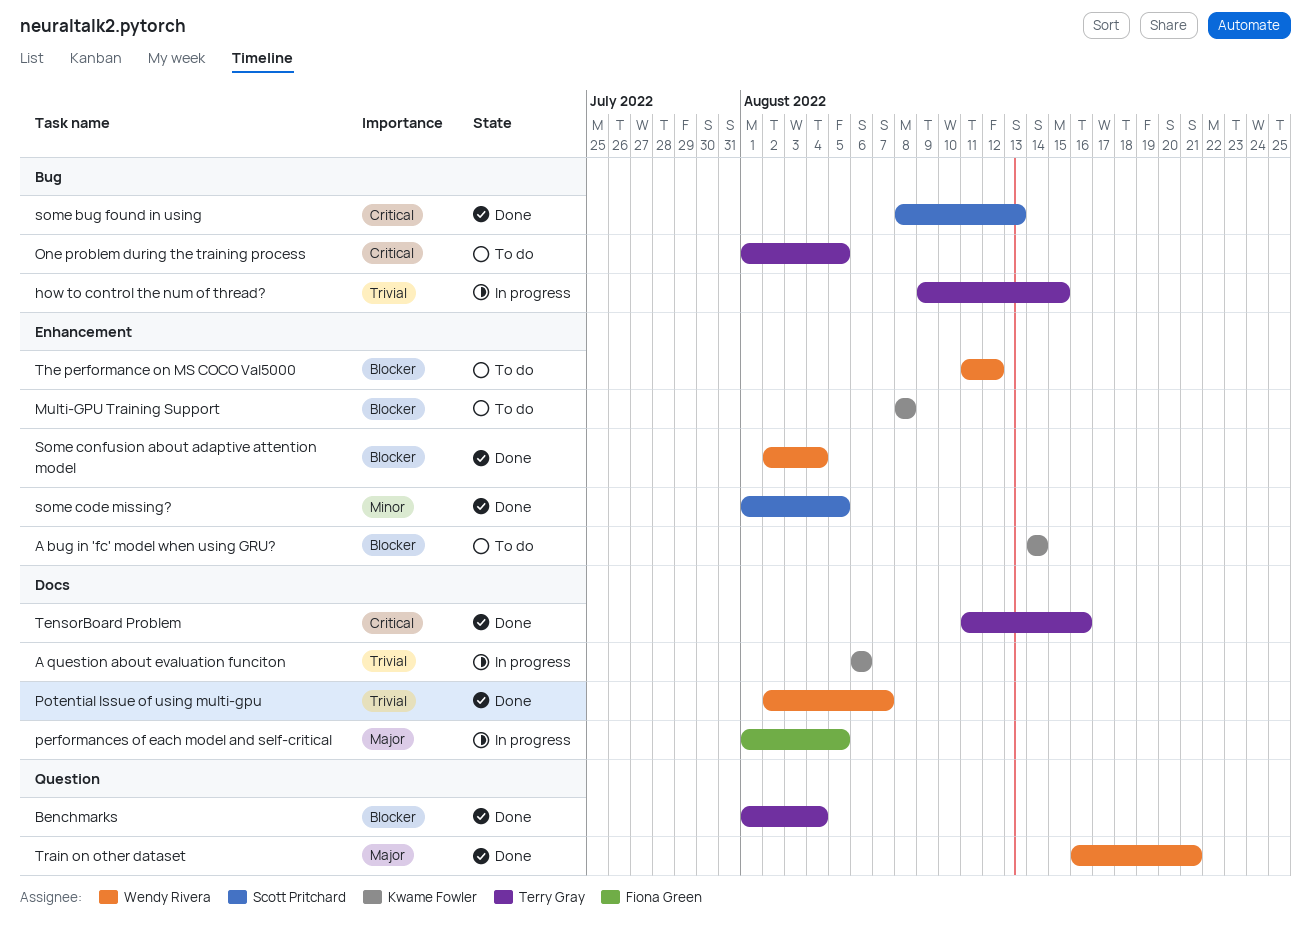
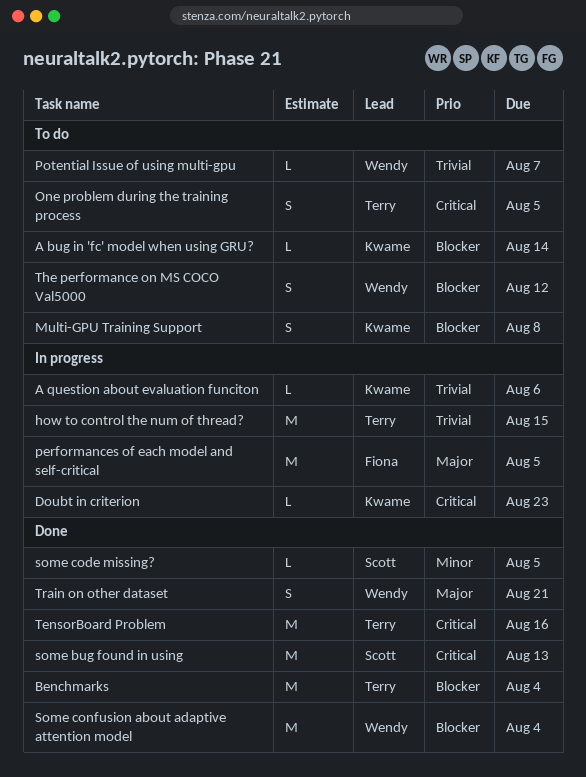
Doubt in criterion: none -> present
Potential Issue of using multi-gpu, status: Done -> To do

